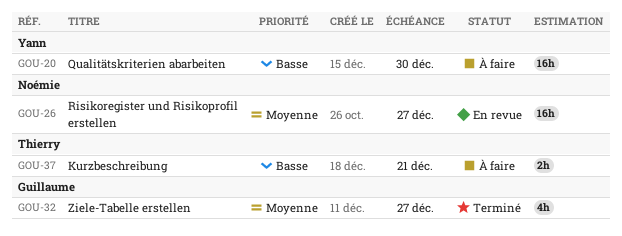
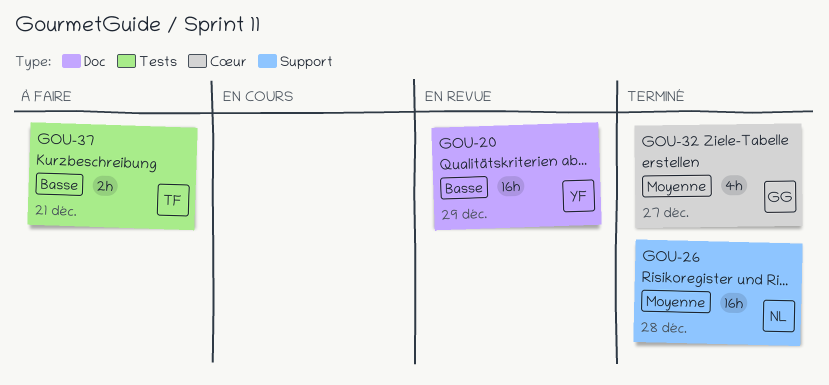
GOU-20, status: À faire -> En revue
GOU-20, due: Dec 30 -> Dec 29
GOU-26, status: En revue -> Terminé
GOU-26, due: Dec 27 -> Dec 28

